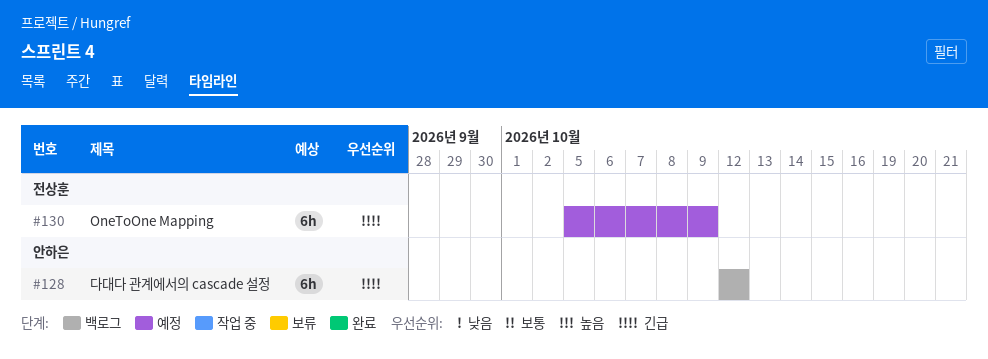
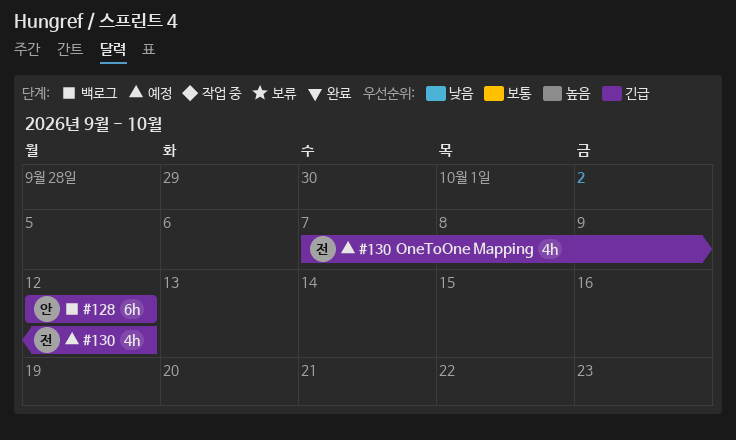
#130, estimate: 6h -> 4h
#130, start: Oct 5 -> Oct 7
#130, due: Oct 9 -> Oct 12

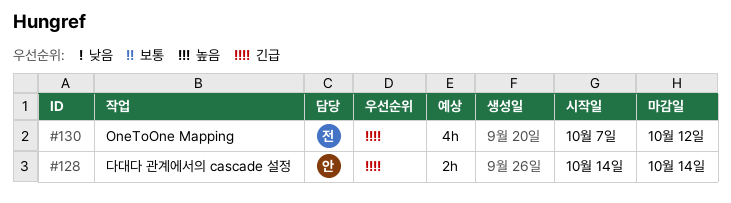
#128, estimate: 6h -> 2h
#128, start: Oct 12 -> Oct 14
#128, due: Oct 12 -> Oct 14

